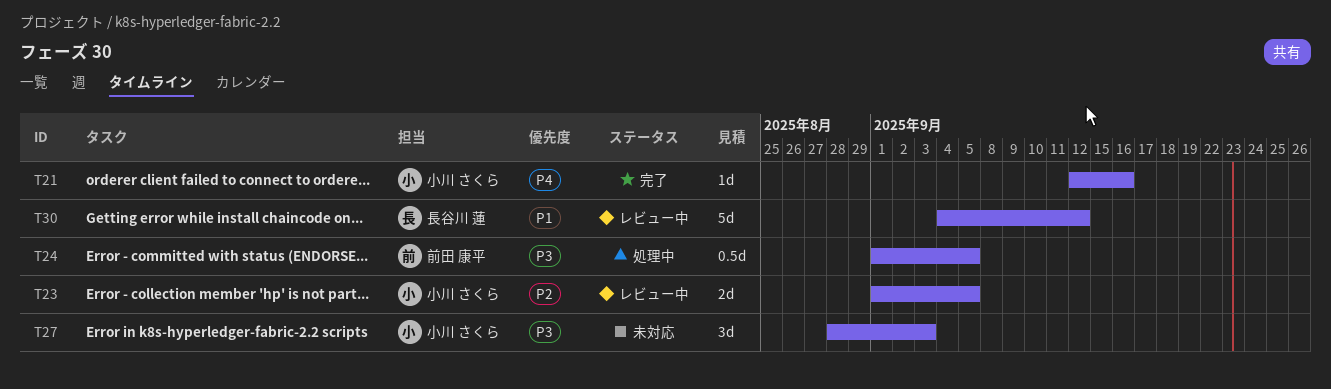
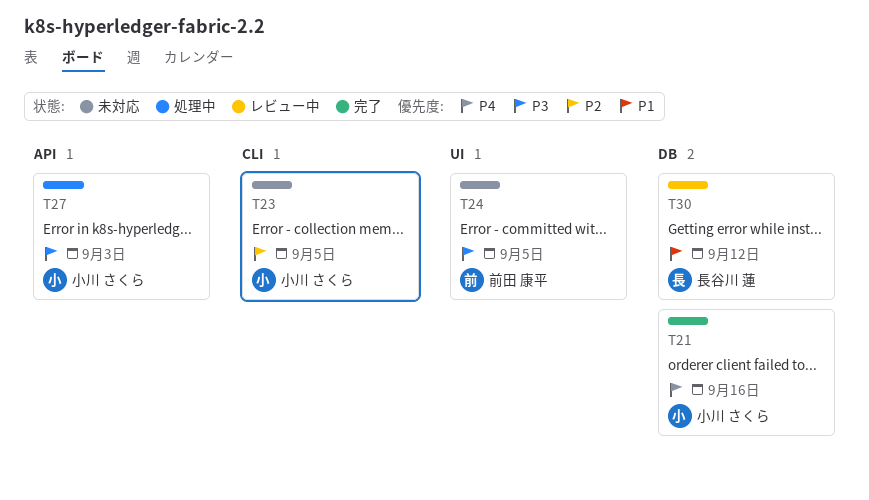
T23, status: レビュー中 -> 未対応
T24, status: 処理中 -> 未対応
T27, status: 未対応 -> 処理中

